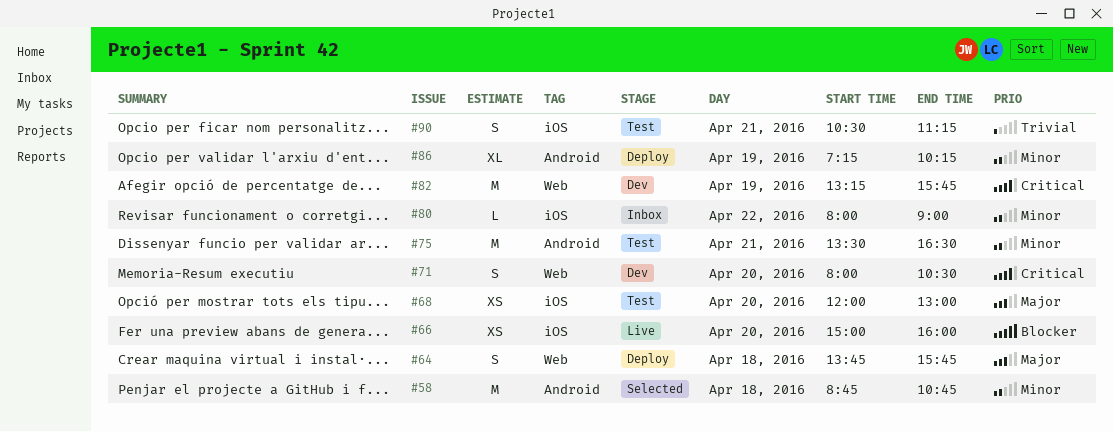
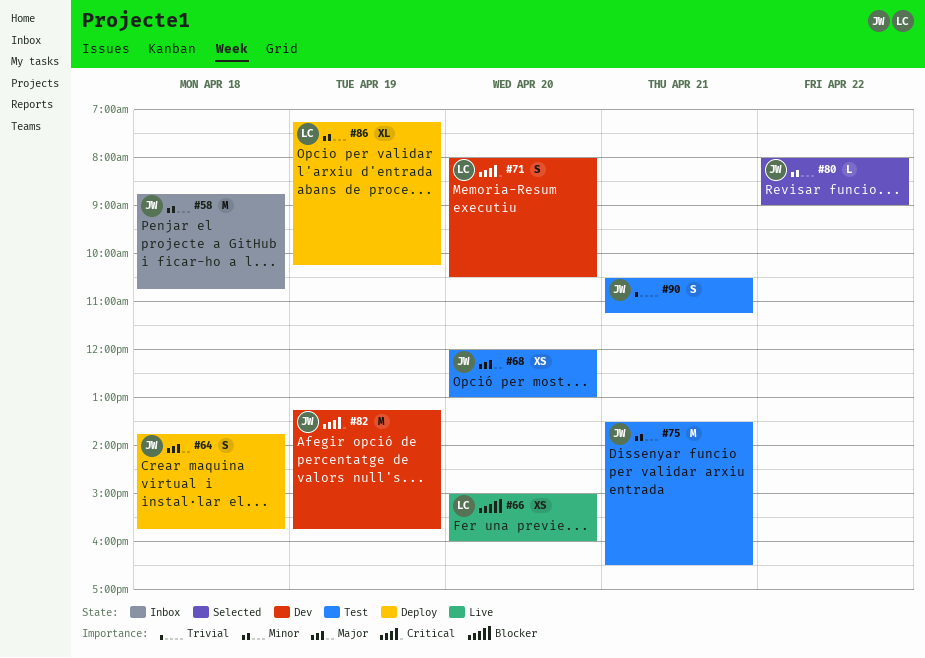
#58, status: Selected -> Inbox
#80, status: Inbox -> Selected

